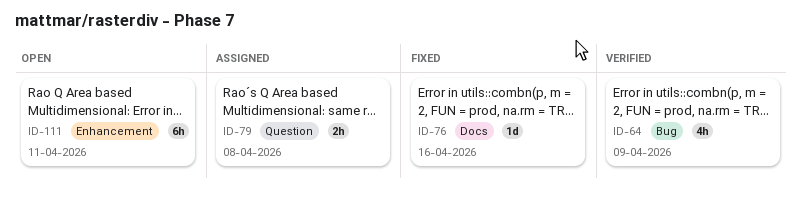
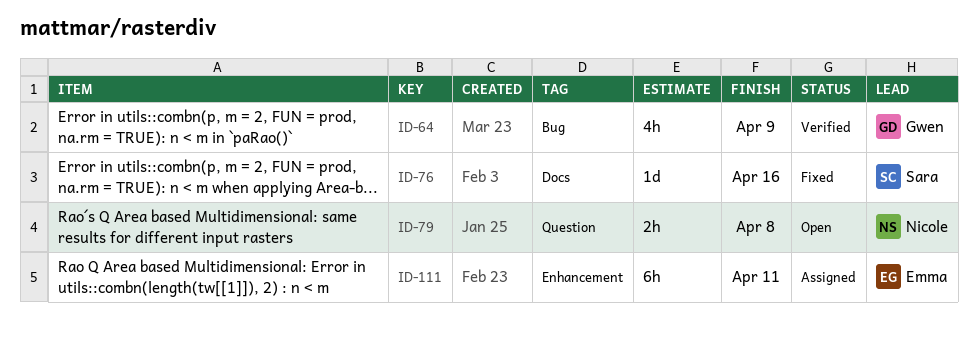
ID-79, status: Assigned -> Open
ID-111, status: Open -> Assigned

